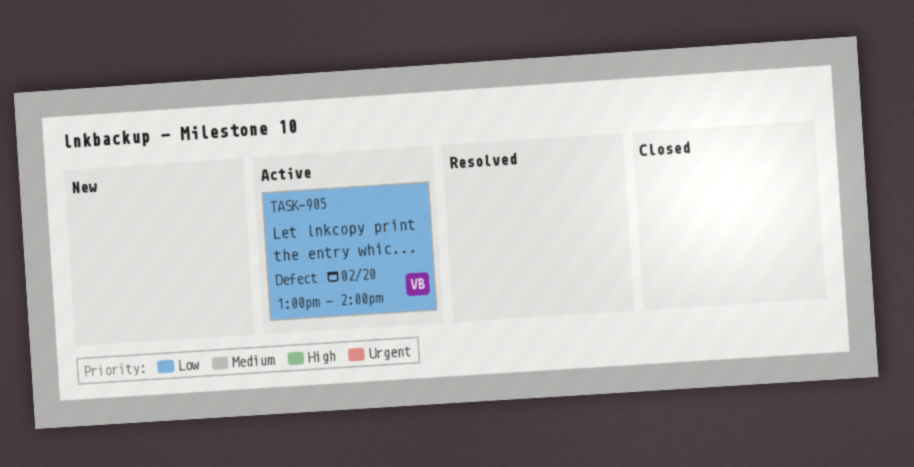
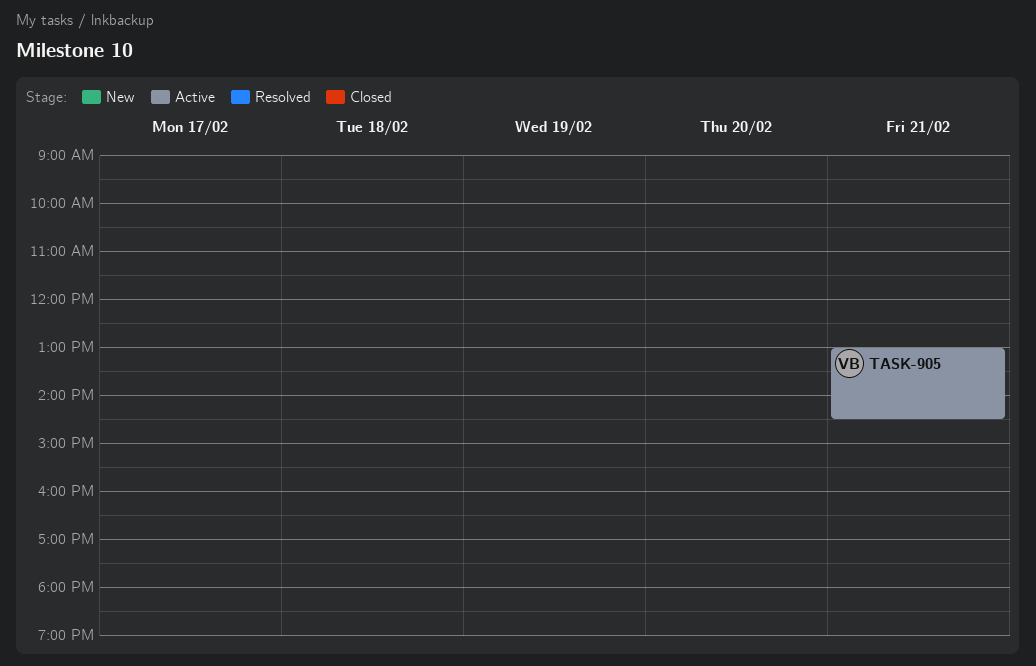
TASK-905, day: Feb 20 -> Feb 21
TASK-905, ends: 14:00 -> 14:30

